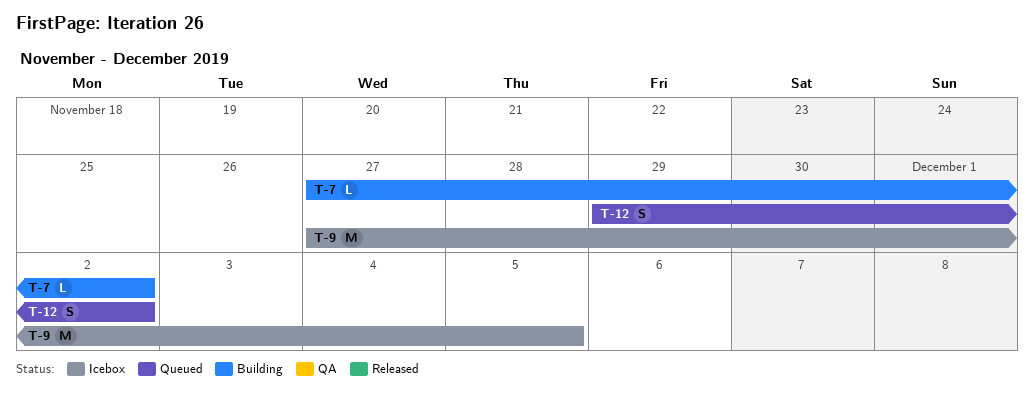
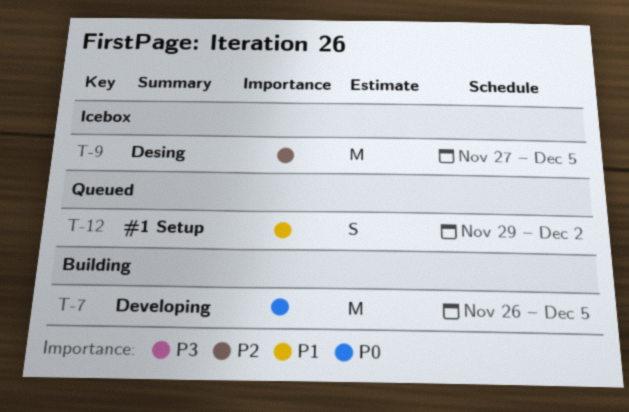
T-7, estimate: L -> M
T-7, start: Nov 27 -> Nov 26
T-7, due: Dec 2 -> Dec 5

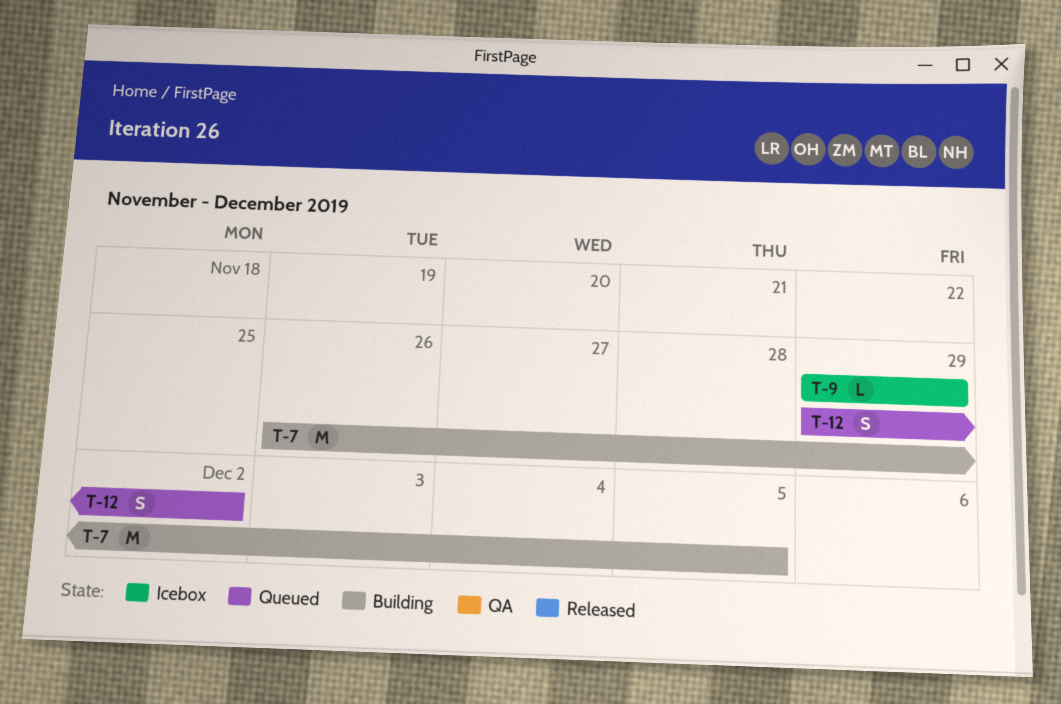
T-9, estimate: M -> L
T-9, start: Nov 27 -> Nov 29
T-9, due: Dec 5 -> Nov 29

